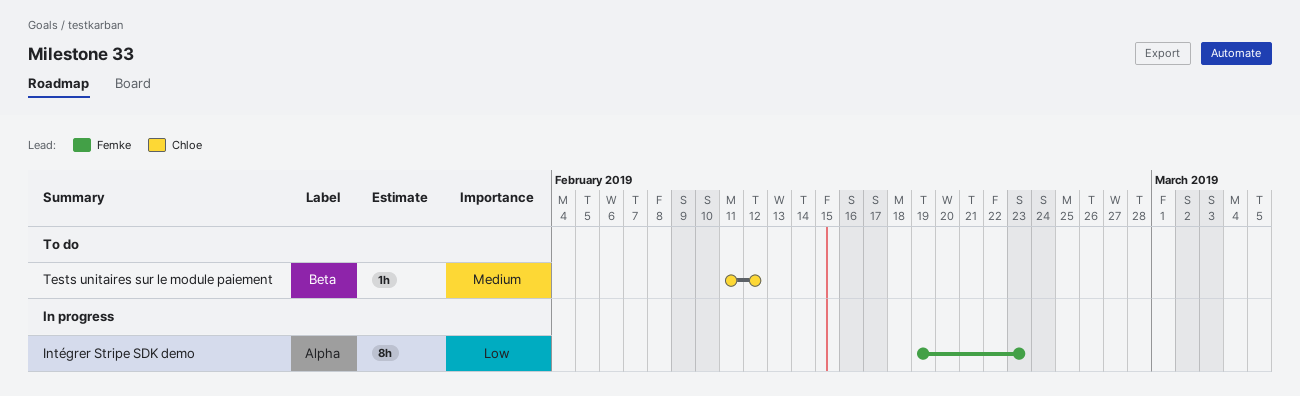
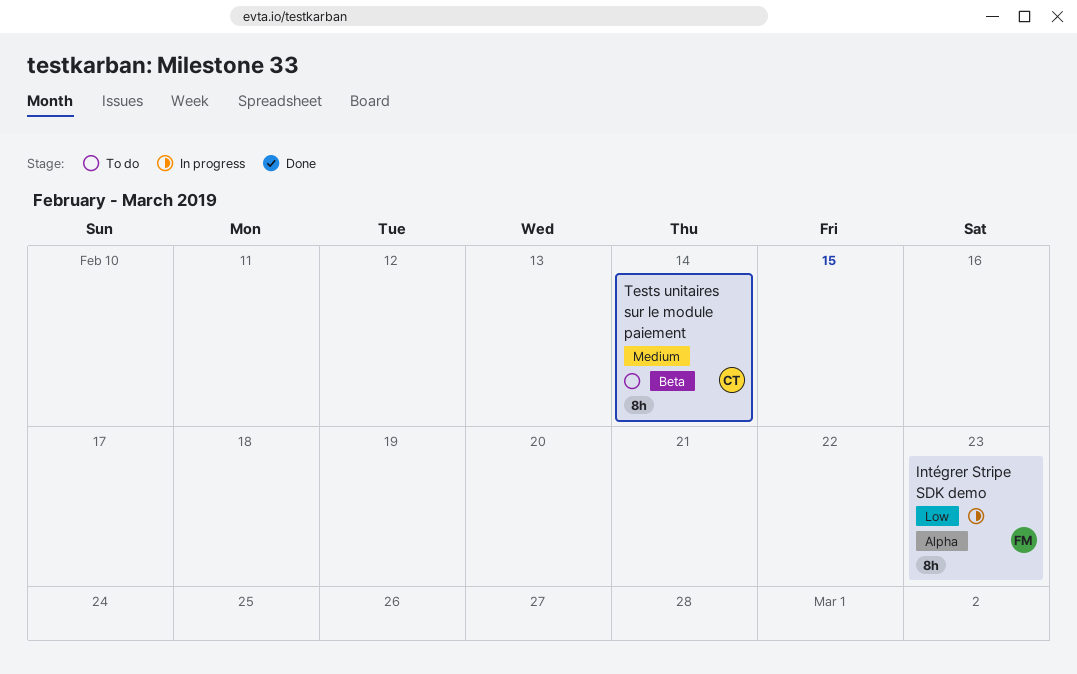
Tests unitaires sur le module paiement, estimate: 1h -> 8h
Tests unitaires sur le module paiement, due: Feb 12 -> Feb 14

